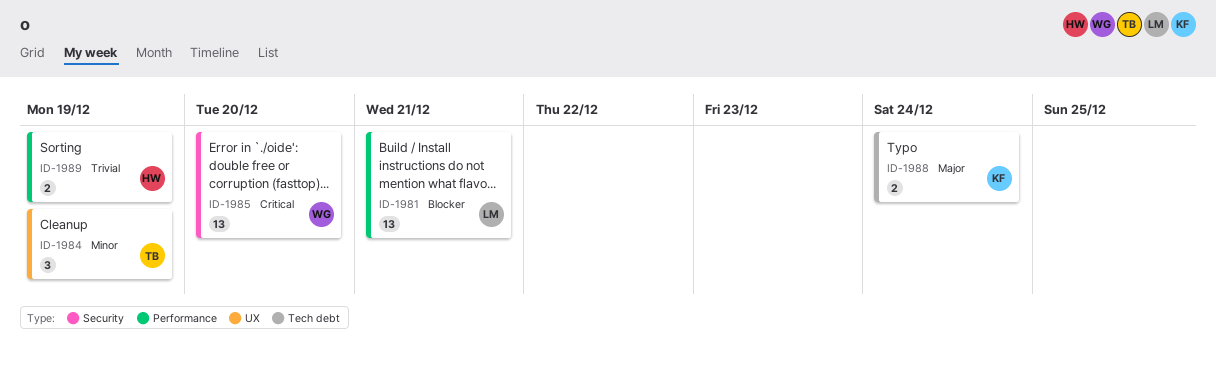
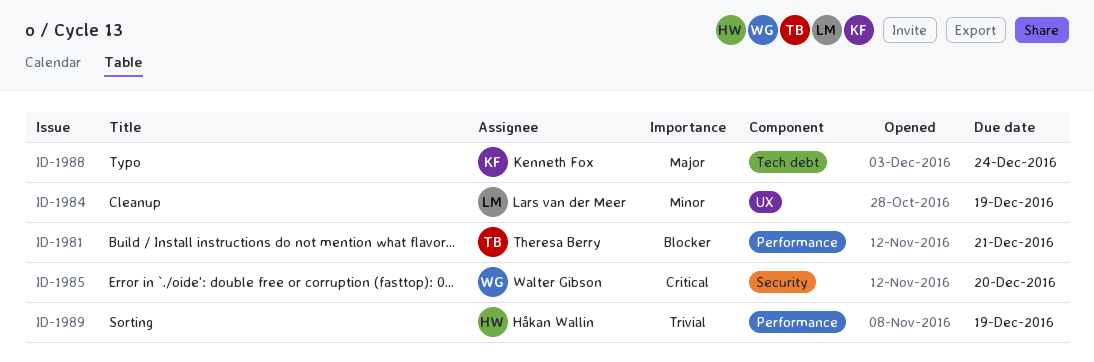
ID-1981, owner: Lars van der Meer -> Theresa Berry
ID-1984, owner: Theresa Berry -> Lars van der Meer

